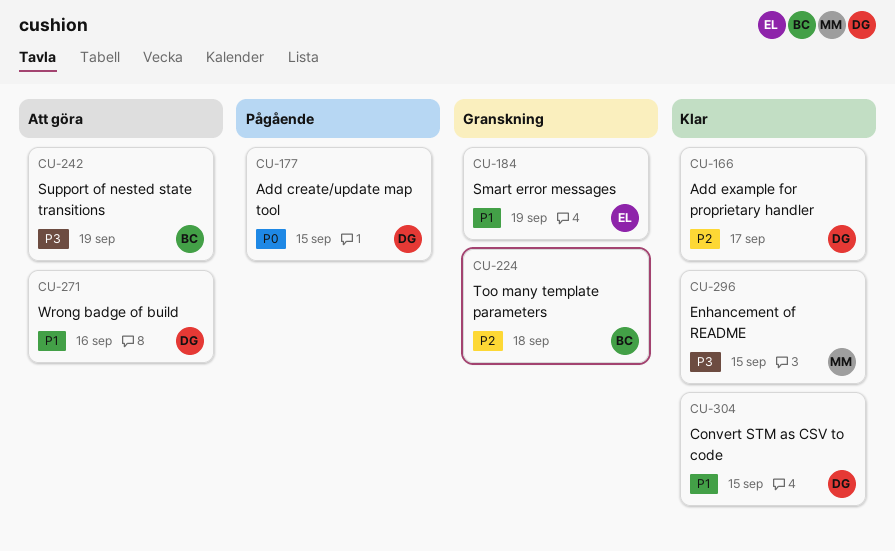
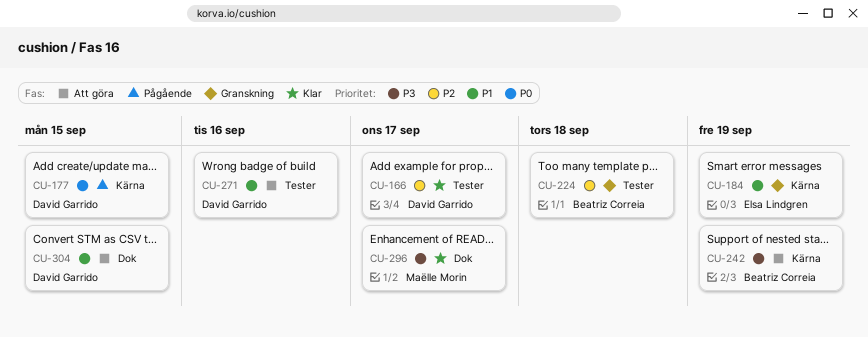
CU-296, due: Sep 15 -> Sep 17
CU-304, status: Klar -> Att göra

